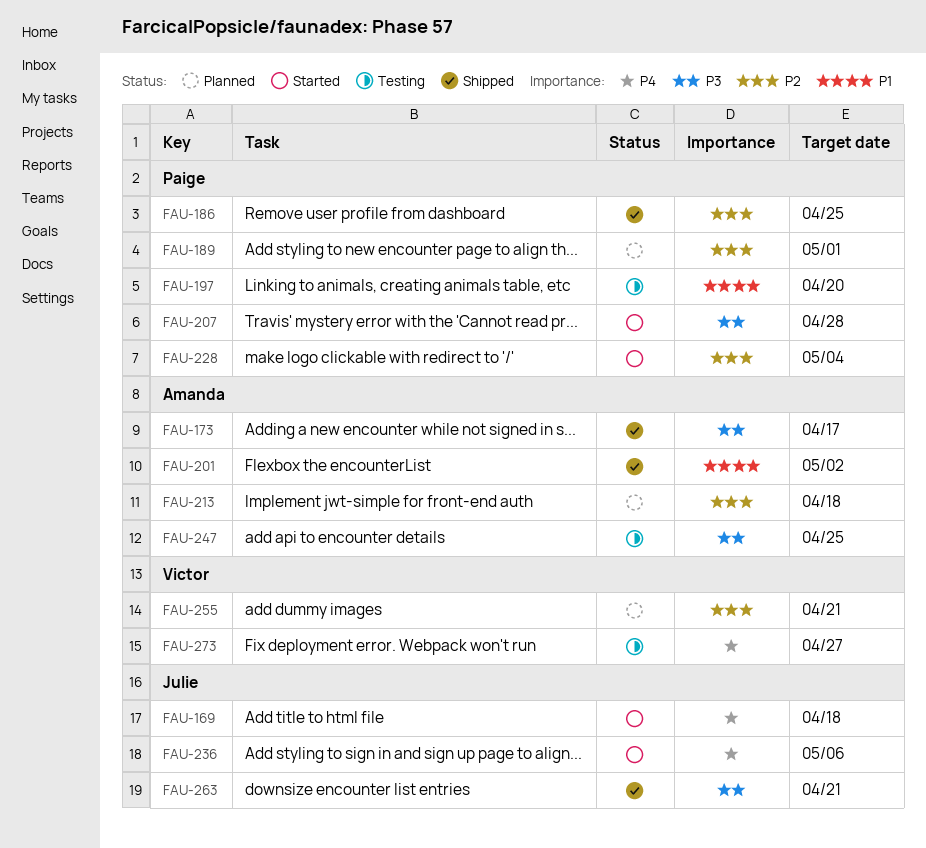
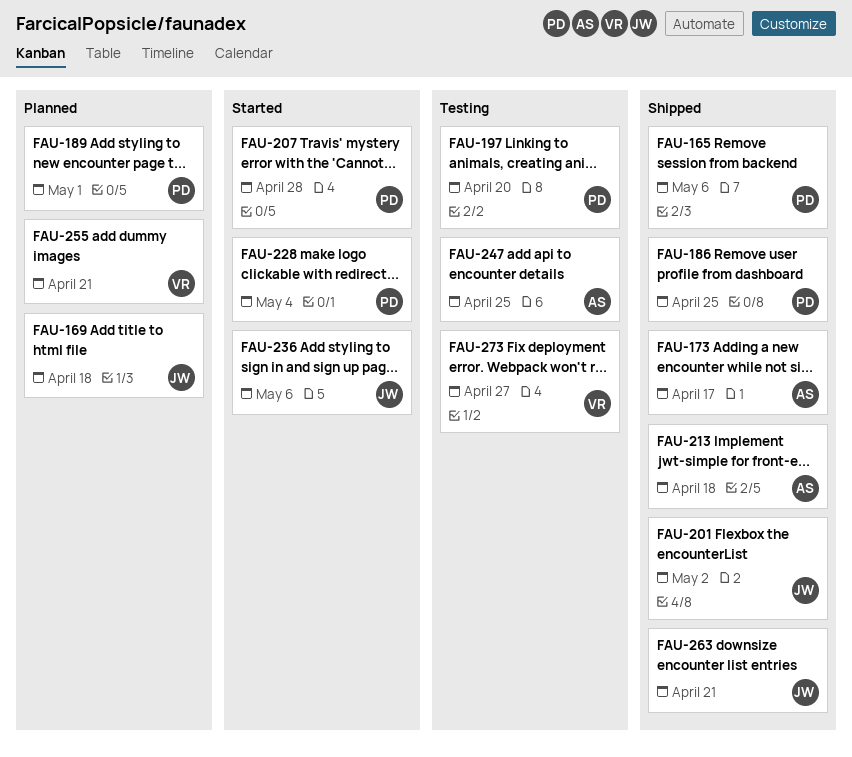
FAU-165: none -> present
FAU-169, status: Started -> Planned
FAU-201, owner: Amanda -> Julie
FAU-213, status: Planned -> Shipped

